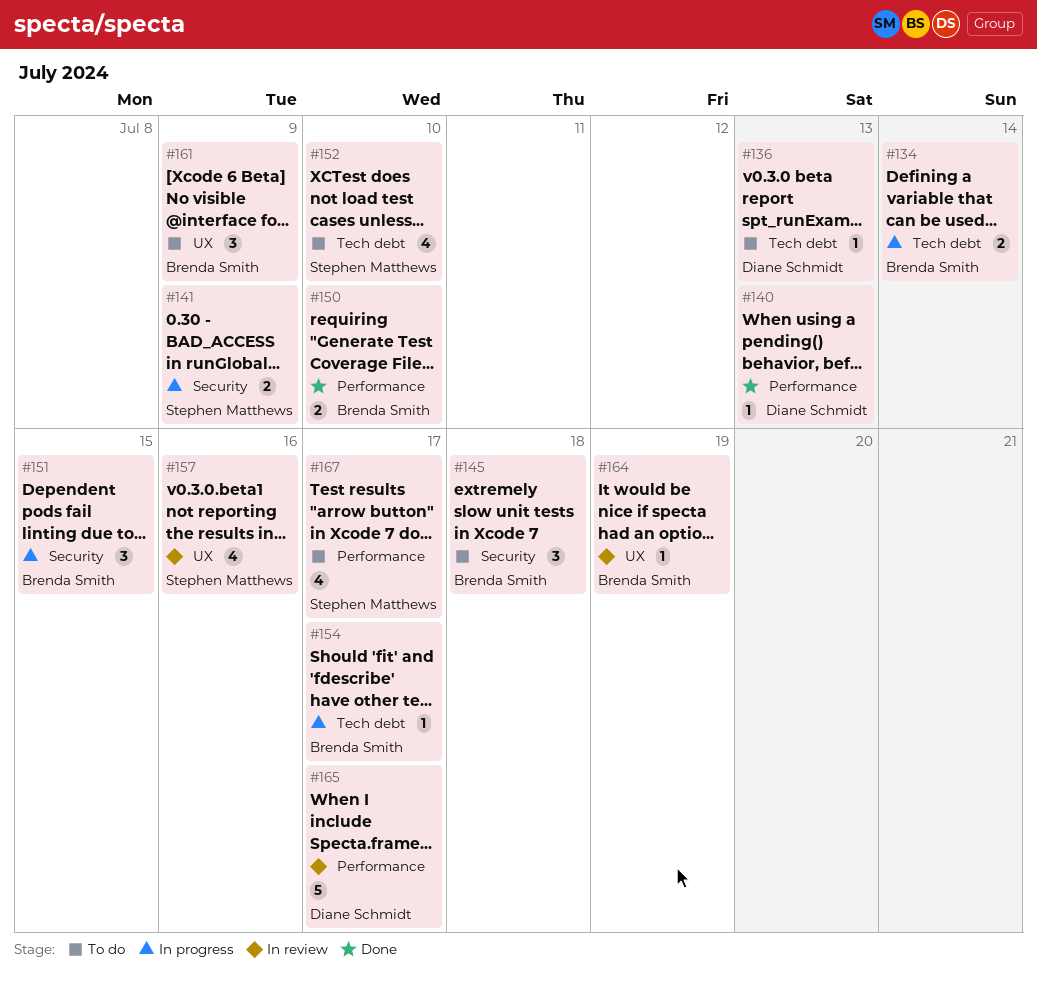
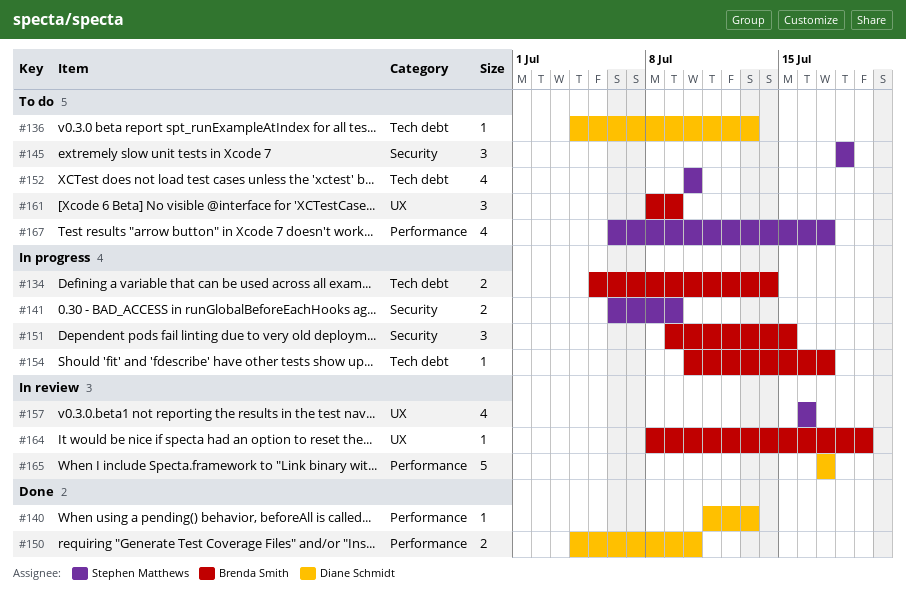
#145, owner: Brenda Smith -> Stephen Matthews
#150, owner: Brenda Smith -> Diane Schmidt

